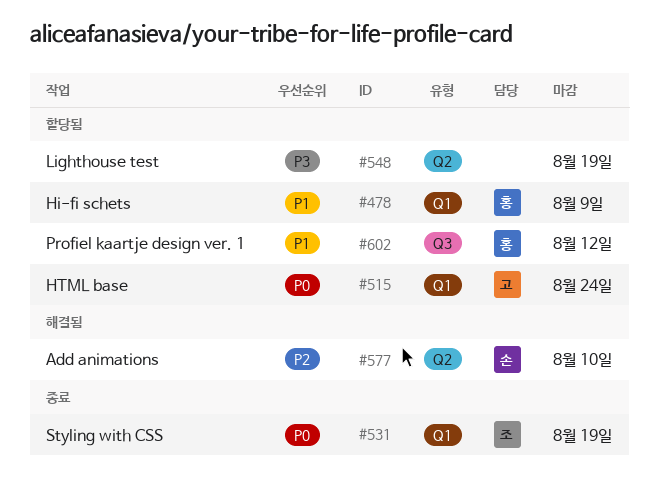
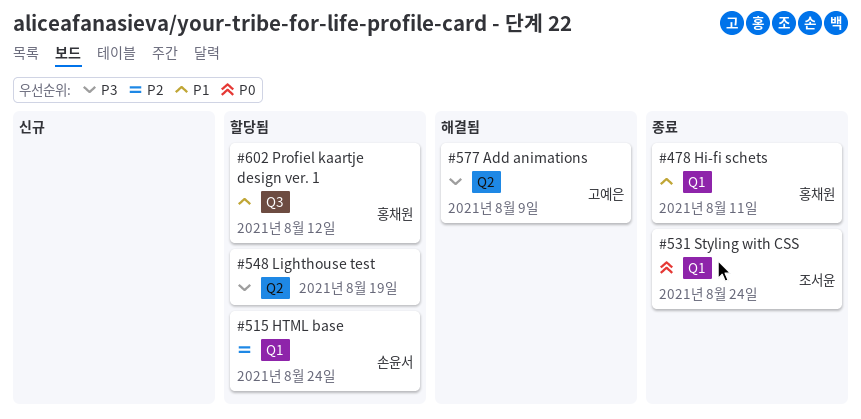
#478, status: 할당됨 -> 종료
#478, due: Aug 9 -> Aug 11
#515, owner: 고예은 -> 손윤서
#515, priority: P0 -> P2
#531, due: Aug 19 -> Aug 24
#577, owner: 손윤서 -> 고예은
#577, priority: P2 -> P3
#577, due: Aug 10 -> Aug 9

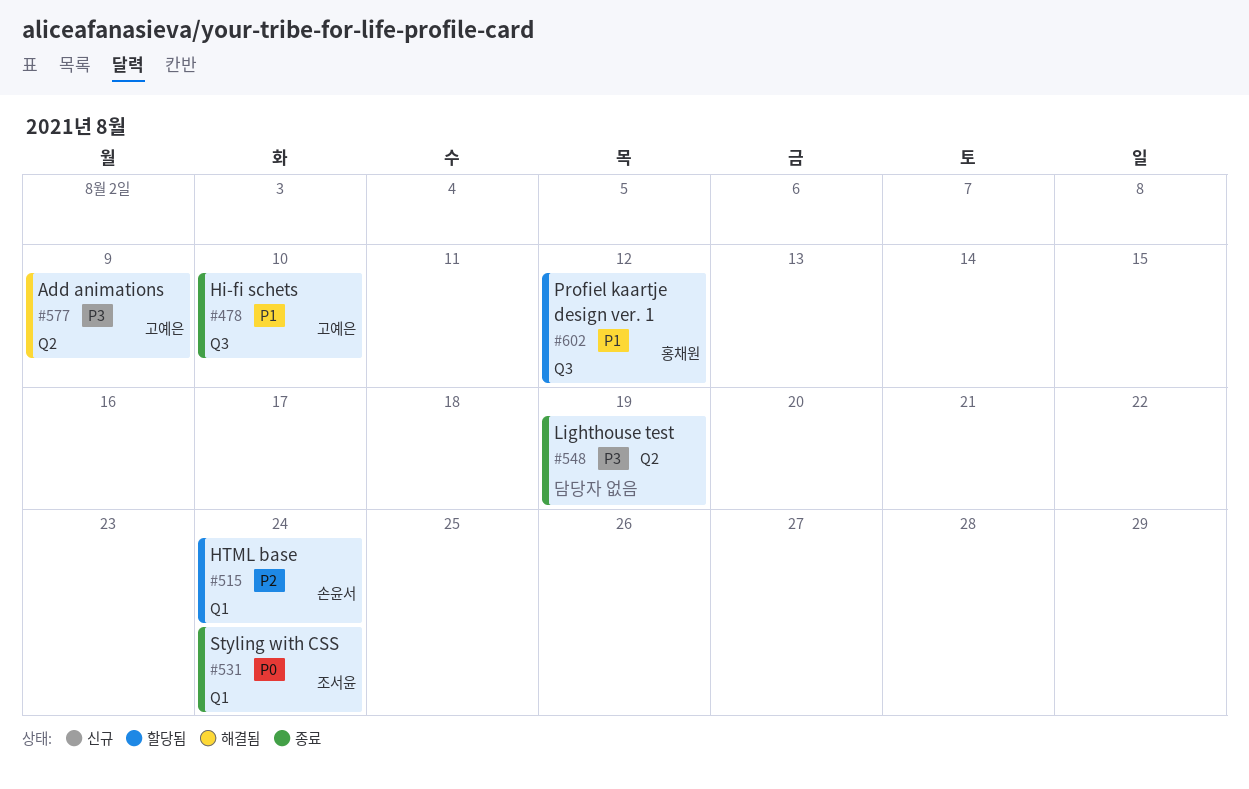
#478, owner: 홍채원 -> 고예은
#478, label: Q1 -> Q3
#478, due: Aug 11 -> Aug 10
#548, status: 할당됨 -> 종료

